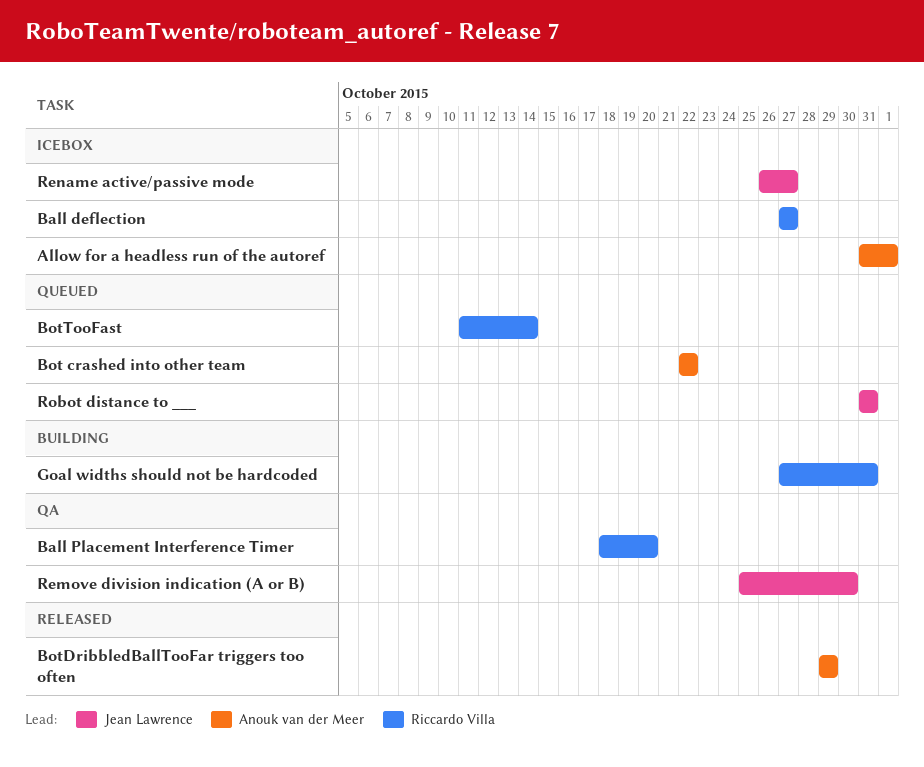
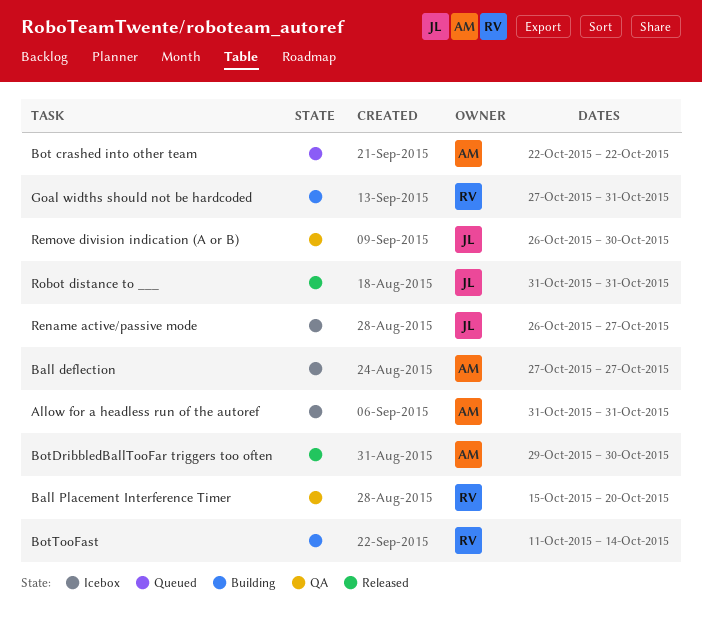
Allow for a headless run of the autoref, due: Nov 1 -> Oct 31
Ball deflection, owner: Riccardo Villa -> Anouk van der Meer
Ball Placement Interference Timer, start: Oct 18 -> Oct 15
BotDribbledBallTooFar triggers too often, due: Oct 29 -> Oct 30
BotTooFast, status: Queued -> Building
Remove division indication (A or B), start: Oct 25 -> Oct 26
Robot distance to ___, status: Queued -> Released

